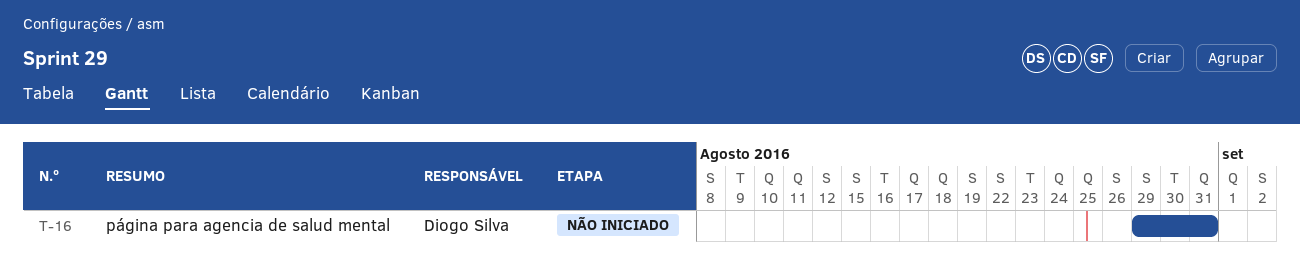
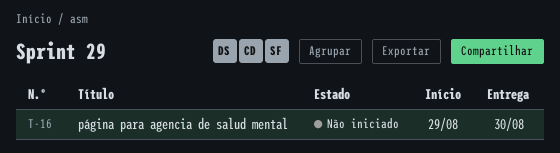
T-16, due: Aug 31 -> Aug 30

